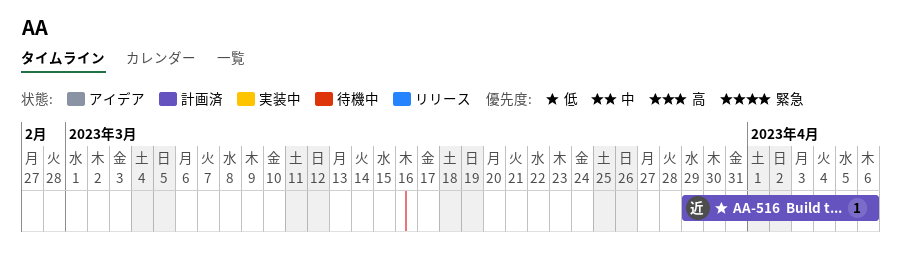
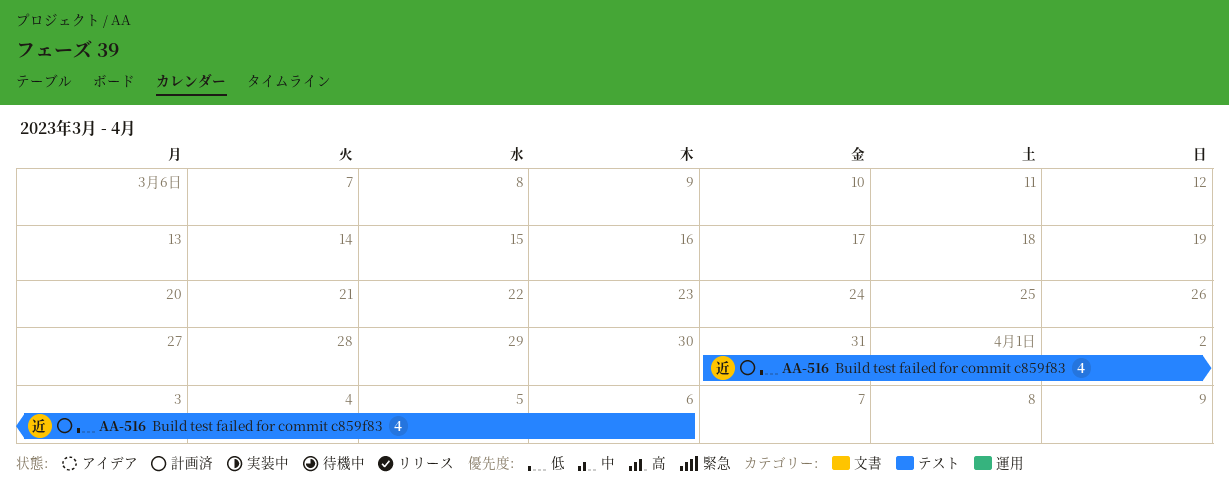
AA-516, estimate: 1 -> 4
AA-516, start: Mar 29 -> Mar 31

